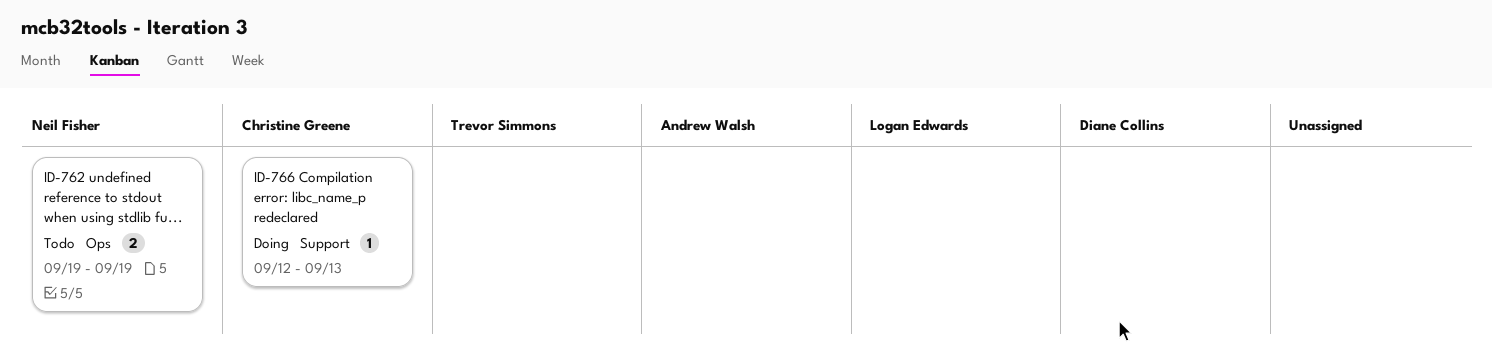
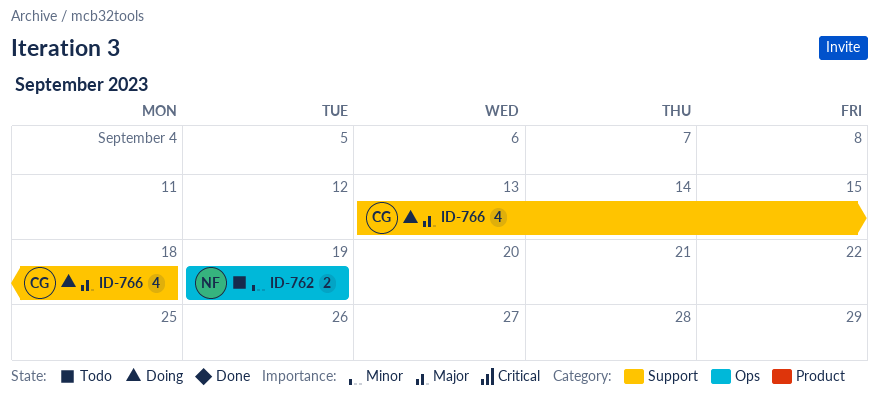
ID-766, estimate: 1 -> 4
ID-766, start: Sep 12 -> Sep 13
ID-766, due: Sep 13 -> Sep 18

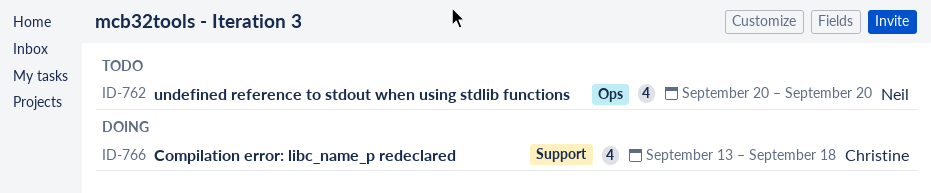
ID-762, estimate: 2 -> 4
ID-762, start: Sep 19 -> Sep 20
ID-762, due: Sep 19 -> Sep 20

